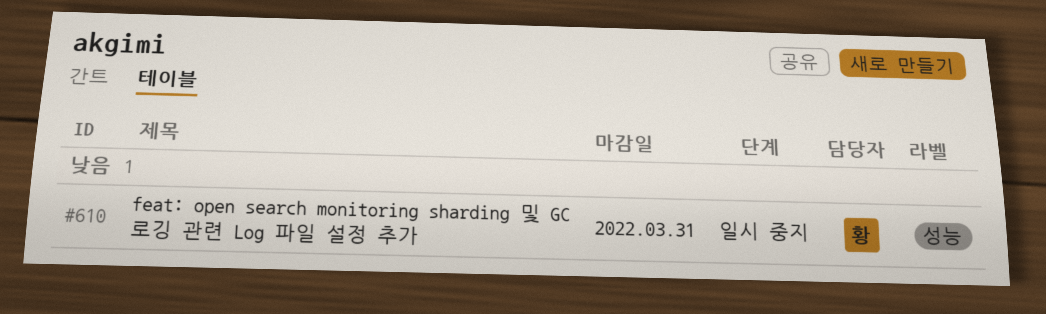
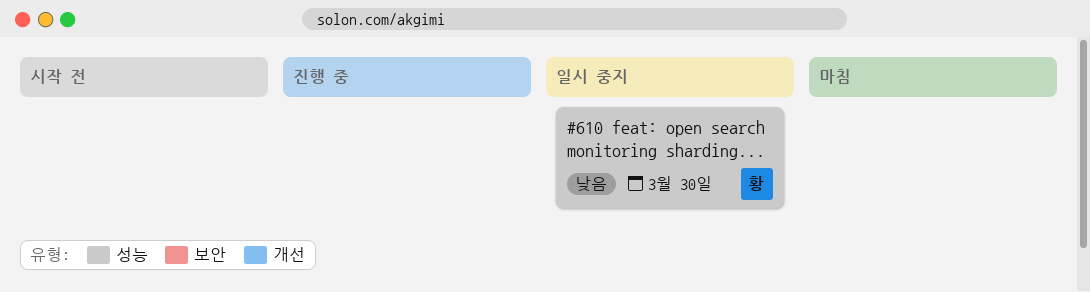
#610, due: Mar 31 -> Mar 30

